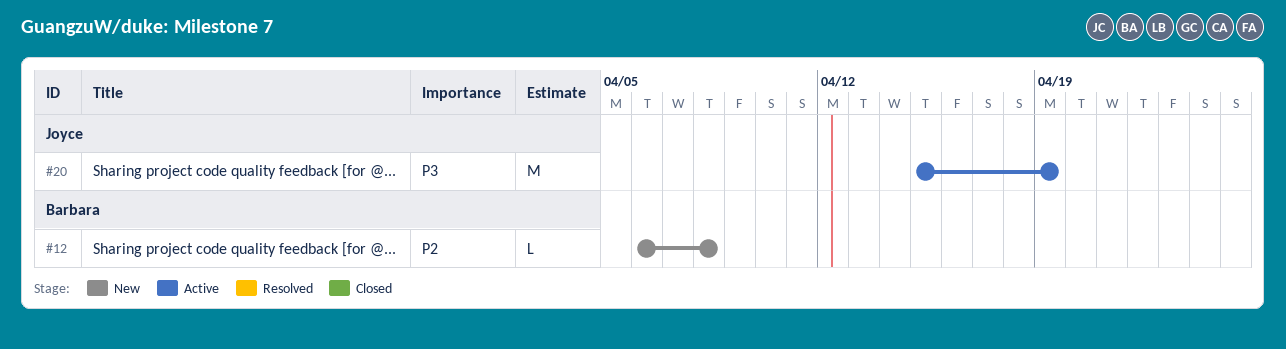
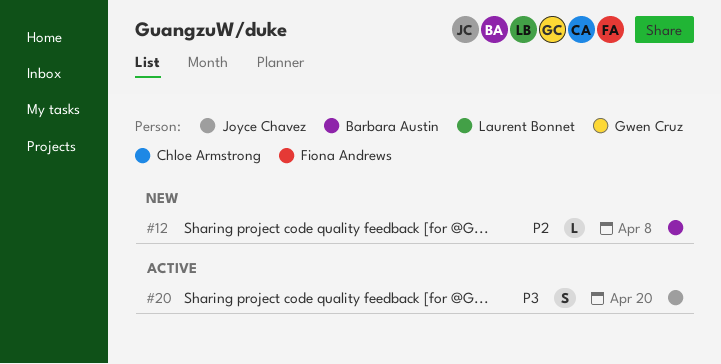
#20, estimate: M -> S
#20, due: Apr 19 -> Apr 20

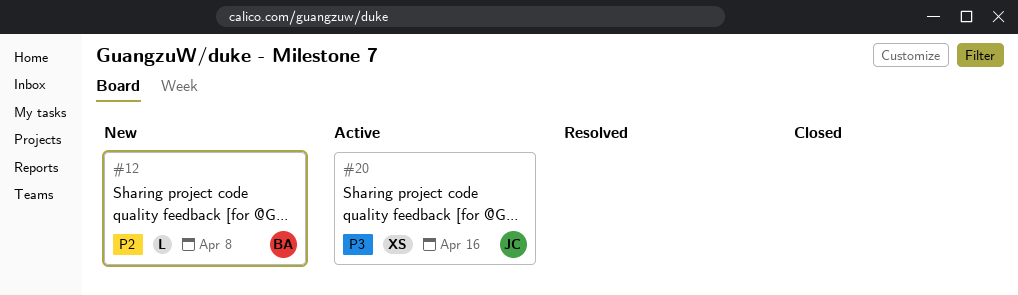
#20, estimate: S -> XS
#20, due: Apr 20 -> Apr 16

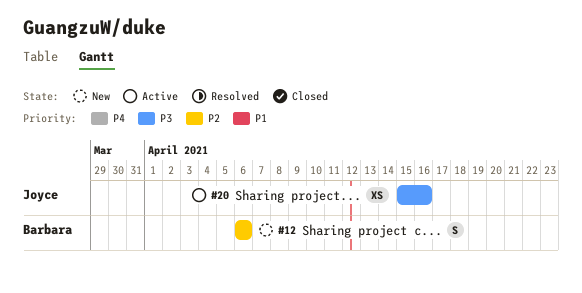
#12, estimate: L -> S
#12, due: Apr 8 -> Apr 6

